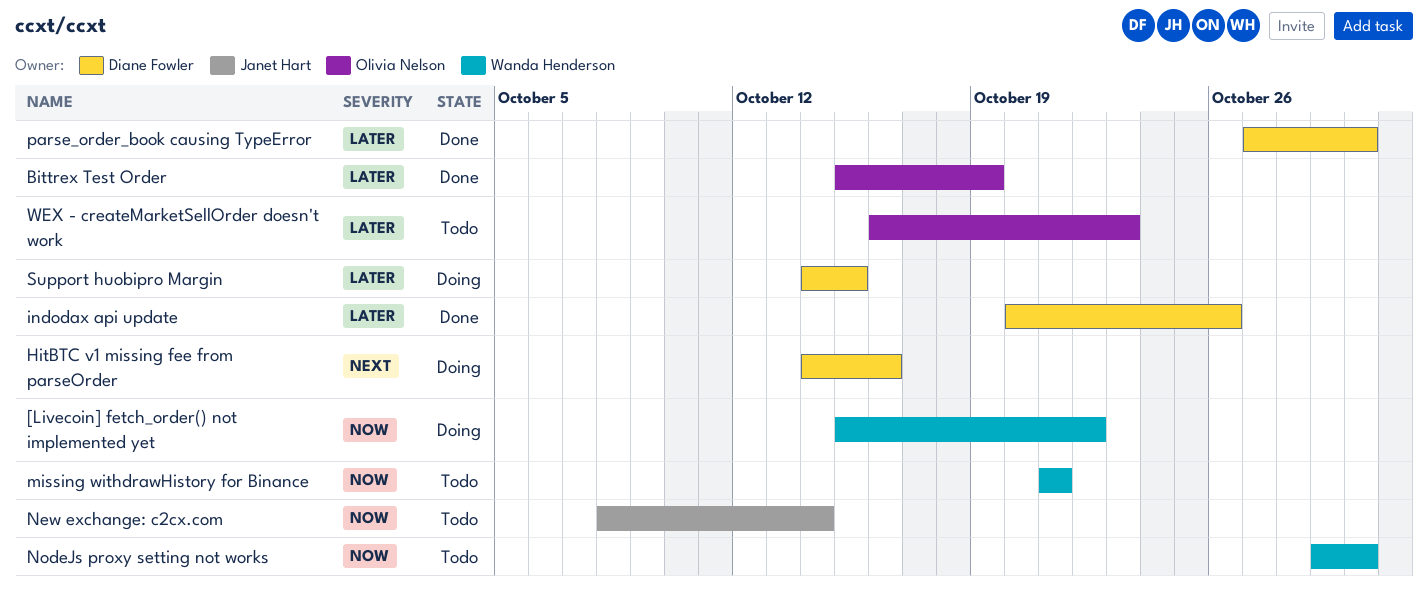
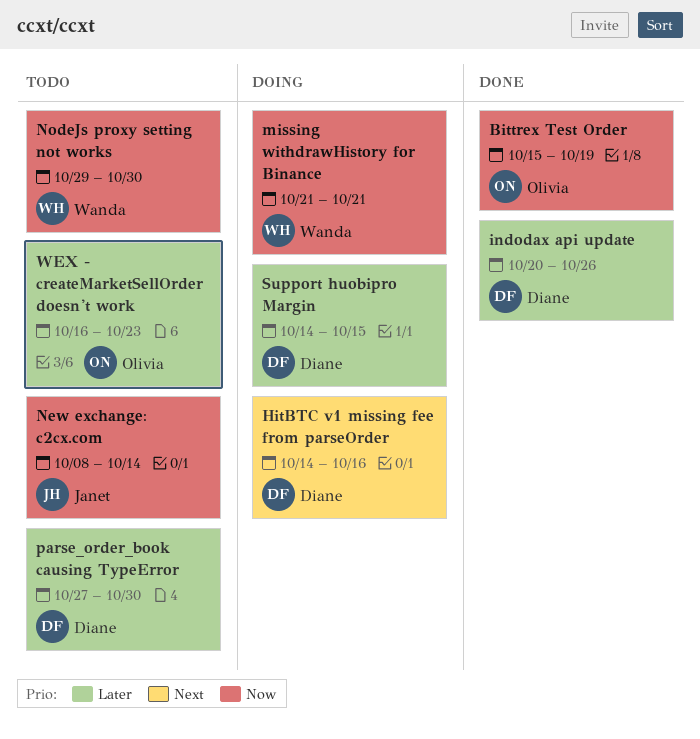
[Livecoin] fetch_order() not implemented yet: present -> none
Bittrex Test Order, priority: Later -> Now
missing withdrawHistory for Binance, status: Todo -> Doing
parse_order_book causing TypeError, status: Done -> Todo

